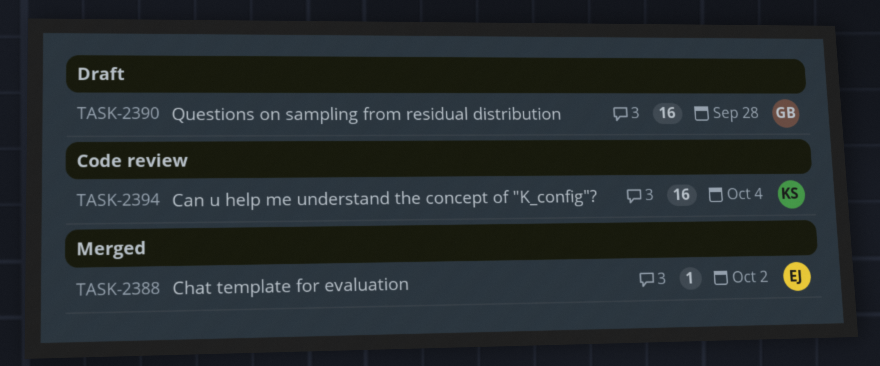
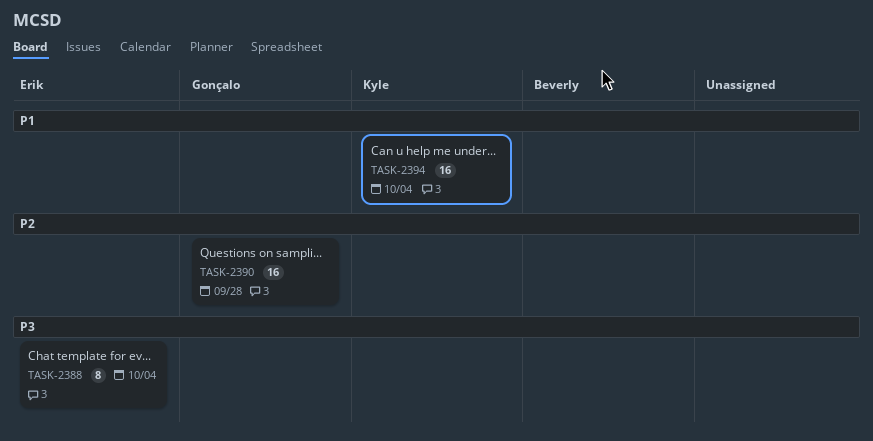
TASK-2388, estimate: 1 -> 8
TASK-2388, due: Oct 2 -> Oct 4

